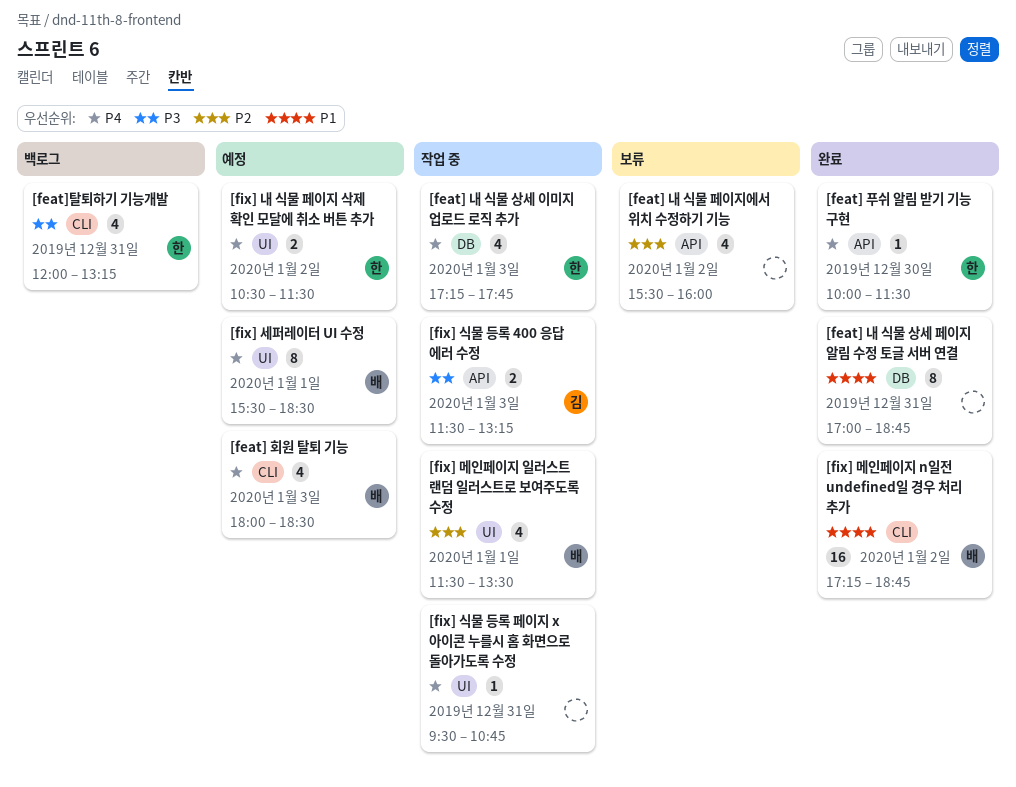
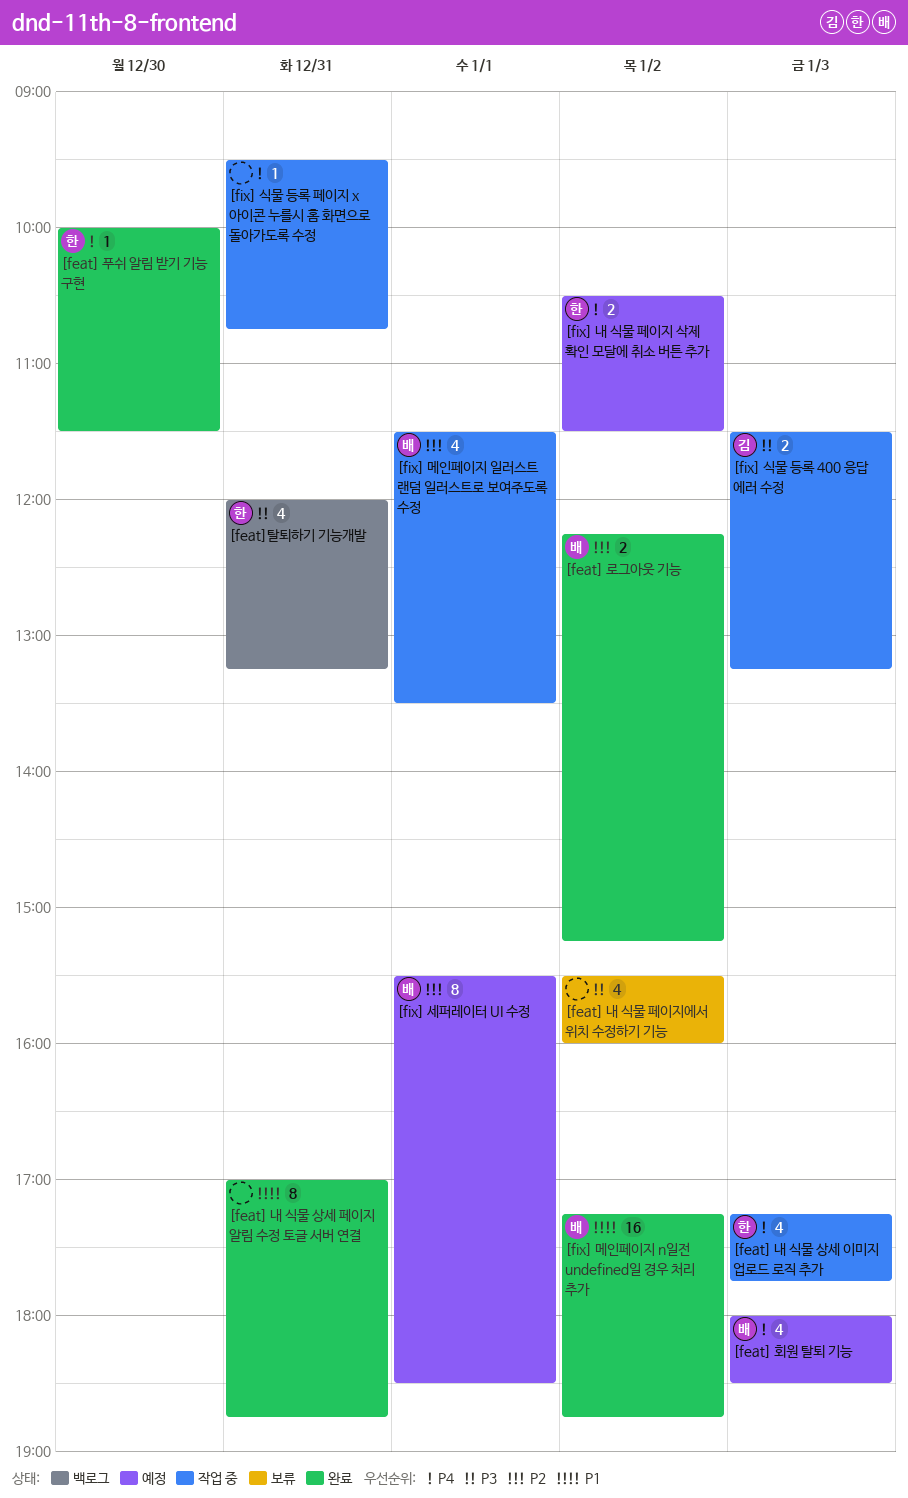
[feat] 내 식물 페이지에서 위치 수정하기 기능, priority: P2 -> P3
[feat] 로그아웃 기능: none -> present
[fix] 세퍼레이터 UI 수정, priority: P4 -> P2

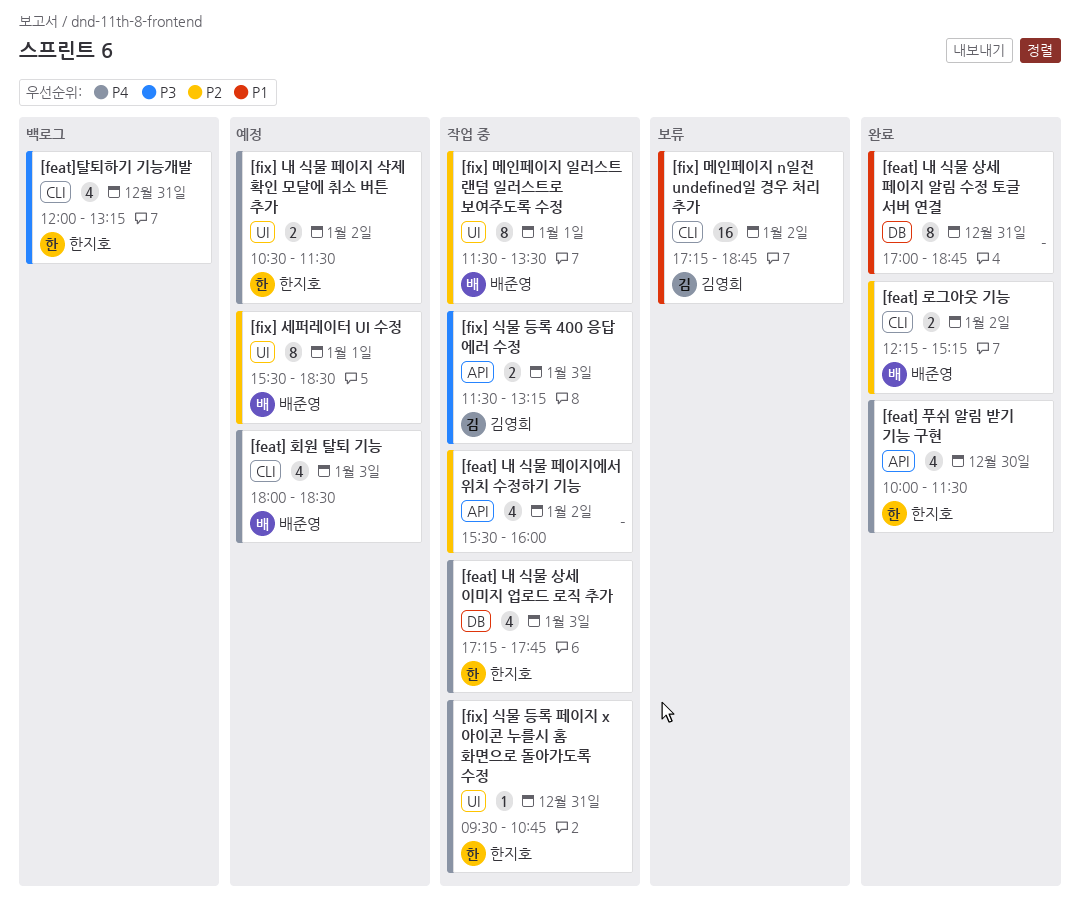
[feat] 내 식물 페이지에서 위치 수정하기 기능, status: 보류 -> 작업 중
[feat] 내 식물 페이지에서 위치 수정하기 기능, priority: P3 -> P2
[feat] 푸쉬 알림 받기 기능 구현, estimate: 1 -> 4
[fix] 메인페이지 n일전 undefined일 경우 처리 추가, status: 완료 -> 보류
[fix] 메인페이지 n일전 undefined일 경우 처리 추가, owner: 배준영 -> 김영희
[fix] 메인페이지 일러스트 랜덤 일러스트로 보여주도록 수정, estimate: 4 -> 8
[fix] 식물 등록 페이지 x 아이콘 누를시 홈 화면으로 돌아가도록 수정, owner: none -> 한지호

